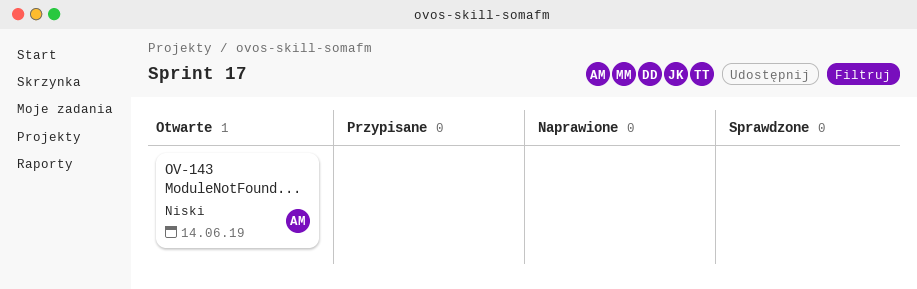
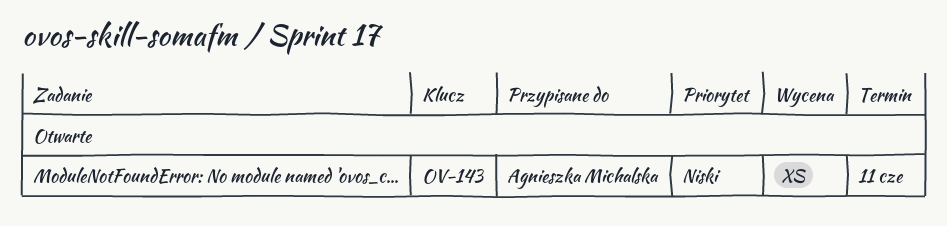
OV-143, due: Jun 14 -> Jun 11

